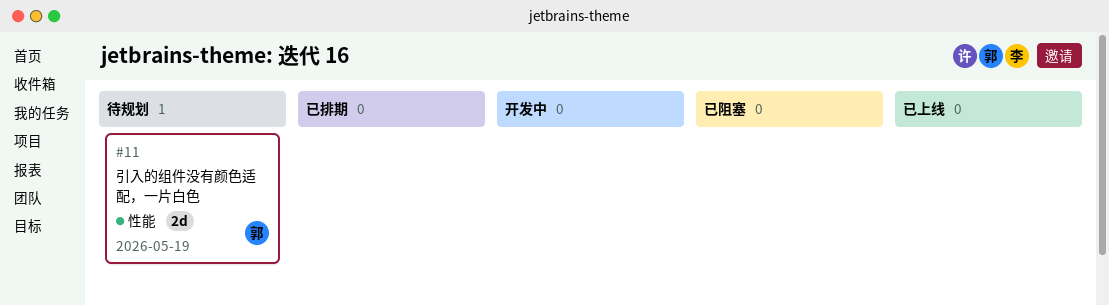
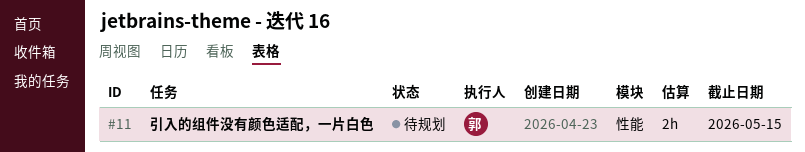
#11, estimate: 2d -> 2h
#11, due: May 19 -> May 15

